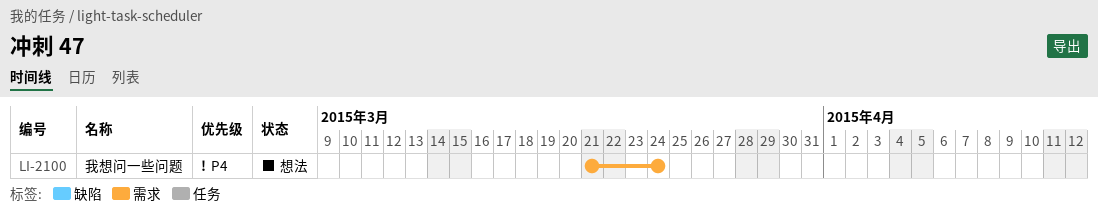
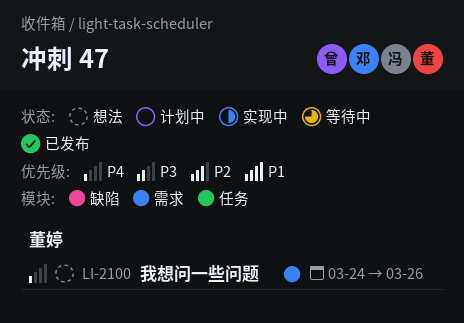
LI-2100, start: Mar 21 -> Mar 24
LI-2100, due: Mar 24 -> Mar 26

